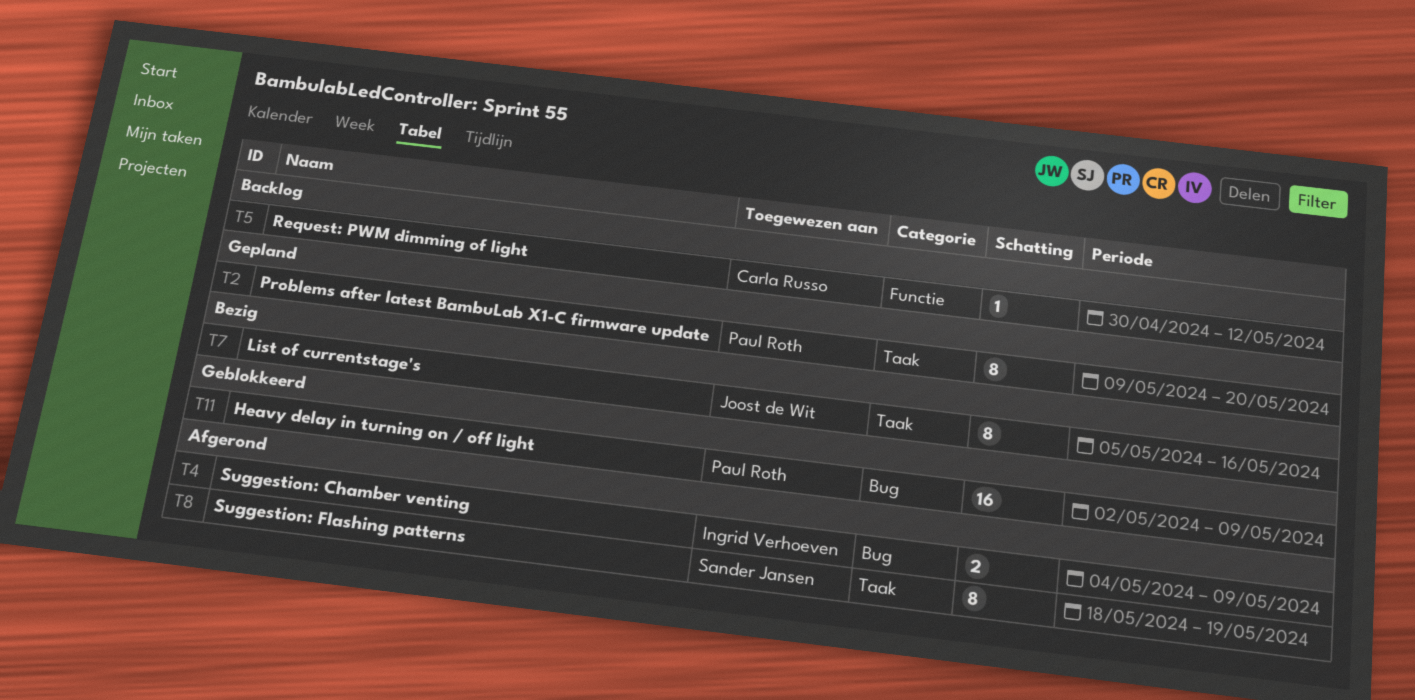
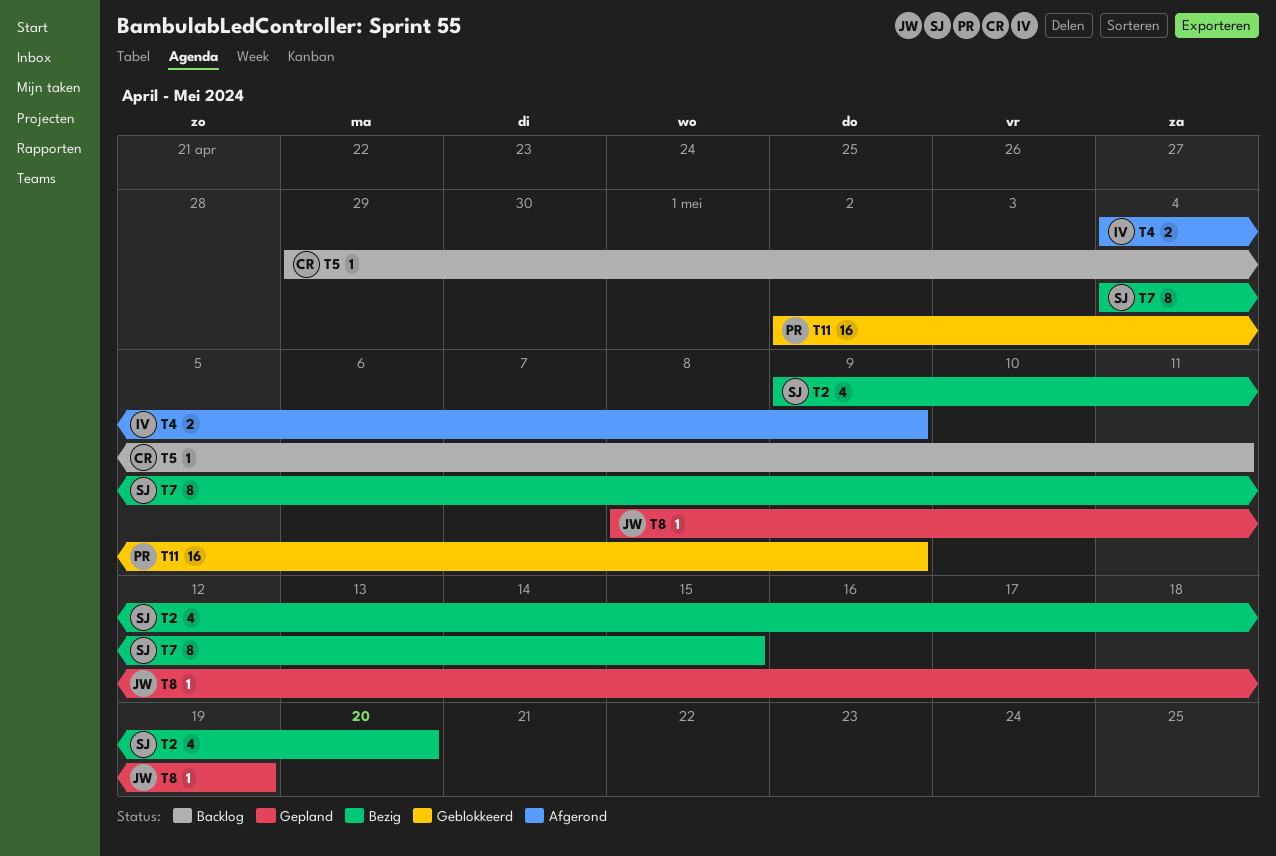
T2, status: Gepland -> Bezig
T2, owner: Paul Roth -> Sander Jansen
T2, estimate: 8 -> 4
T5, start: Apr 30 -> Apr 29
T5, due: May 12 -> May 11
T7, owner: Joost de Wit -> Sander Jansen
T7, start: May 5 -> May 4
T7, due: May 16 -> May 15
T8, status: Afgerond -> Gepland
T8, owner: Sander Jansen -> Joost de Wit
T8, estimate: 8 -> 1
T8, start: May 18 -> May 8

